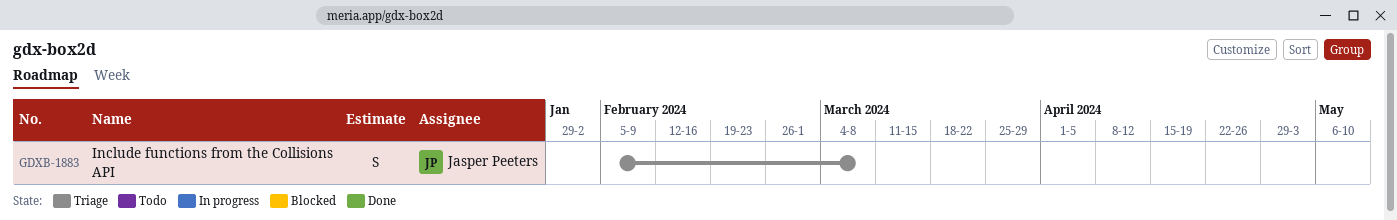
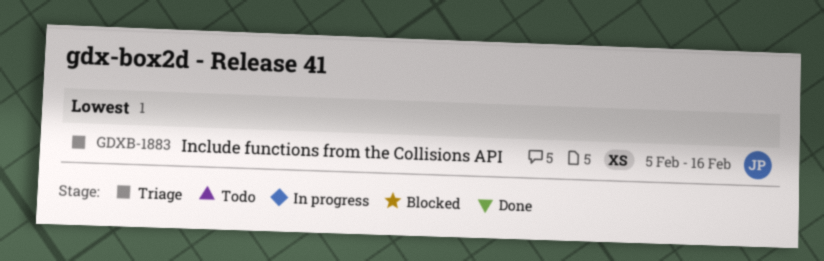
GDXB-1883, estimate: S -> XS
GDXB-1883, due: Mar 8 -> Feb 16

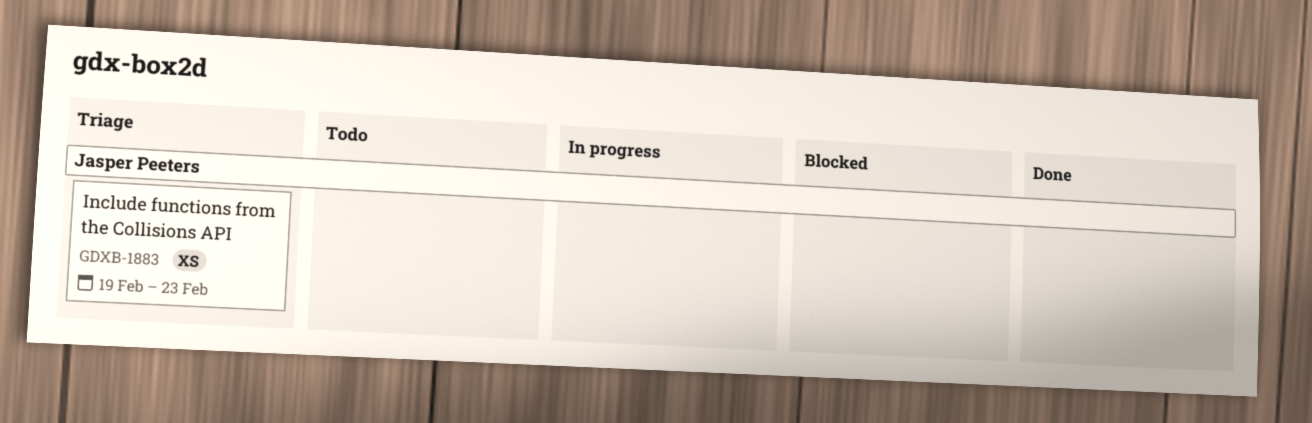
GDXB-1883, start: Feb 5 -> Feb 19
GDXB-1883, due: Feb 16 -> Feb 23

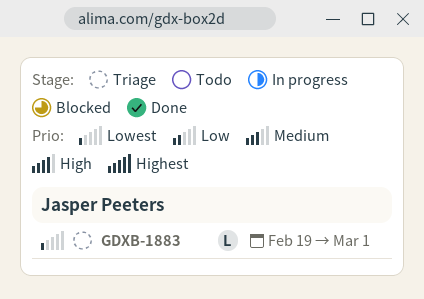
GDXB-1883, estimate: XS -> L
GDXB-1883, due: Feb 23 -> Mar 1

